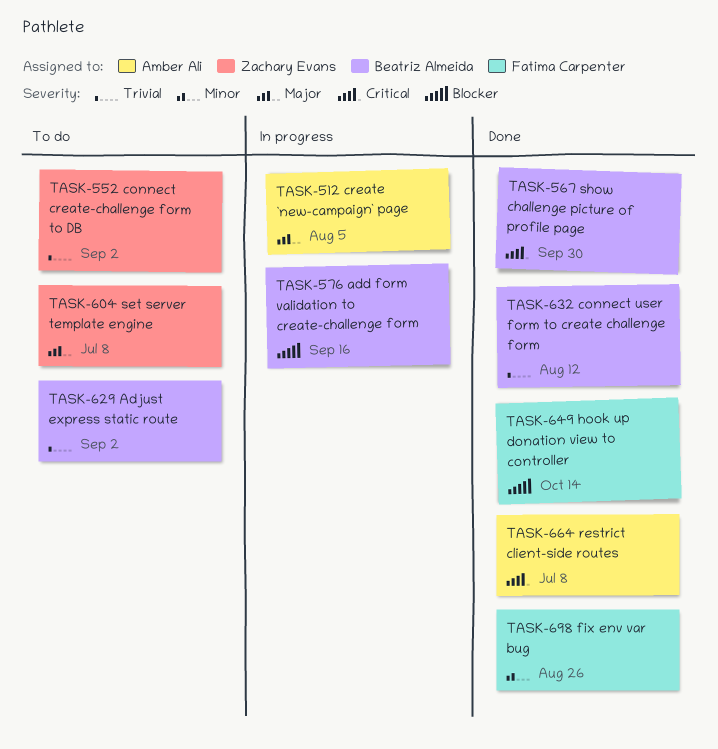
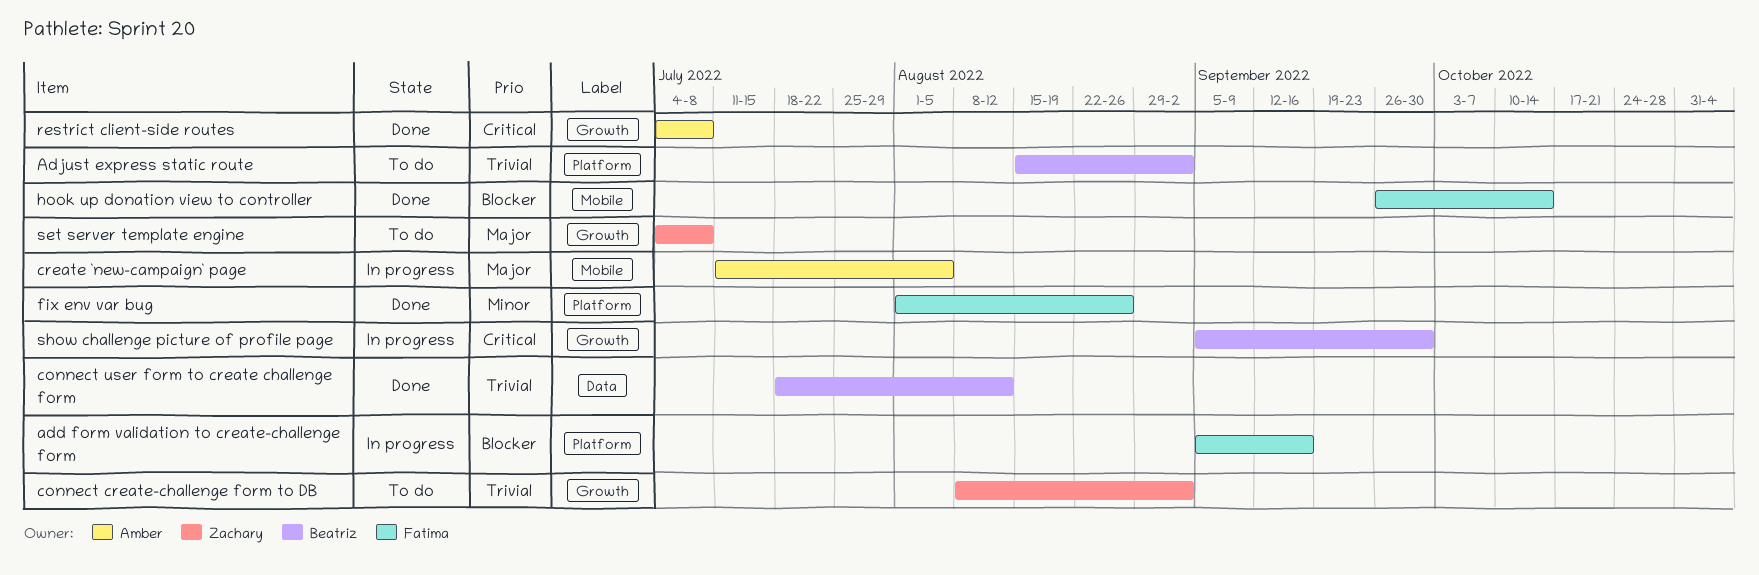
add form validation to create-challenge form, owner: Beatriz Almeida -> Fatima Carpenter
show challenge picture of profile page, status: Done -> In progress

